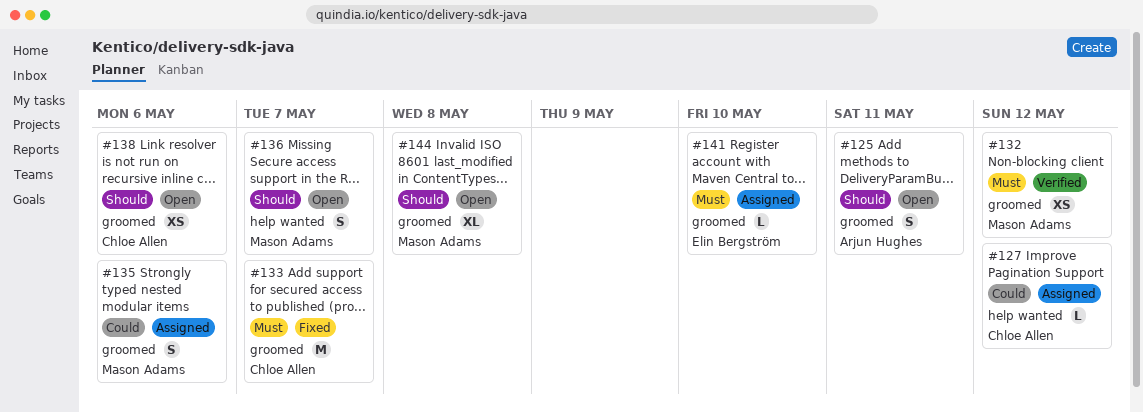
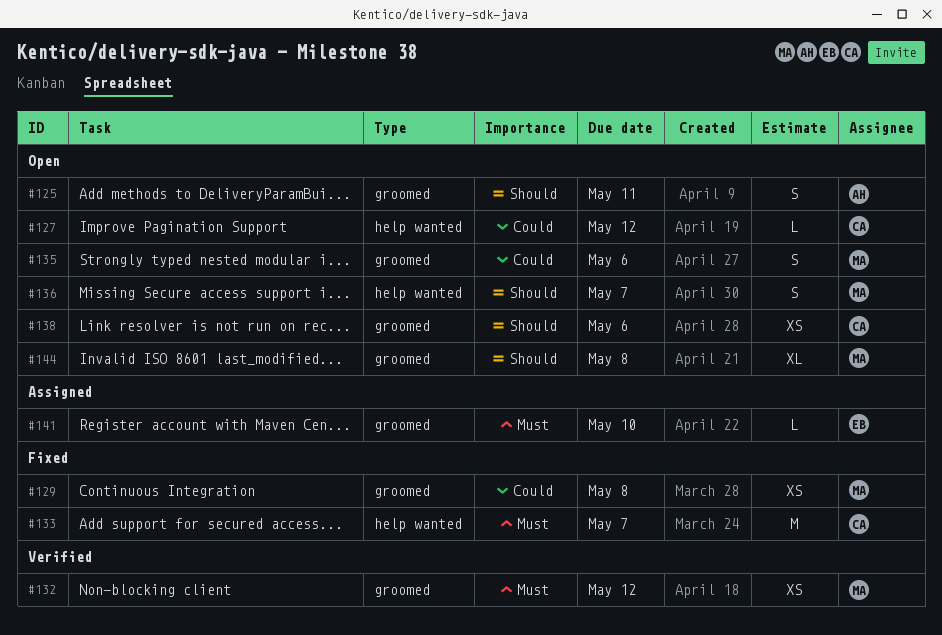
#127, status: Assigned -> Open
#129: none -> present
#133, label: groomed -> help wanted
#135, status: Assigned -> Open

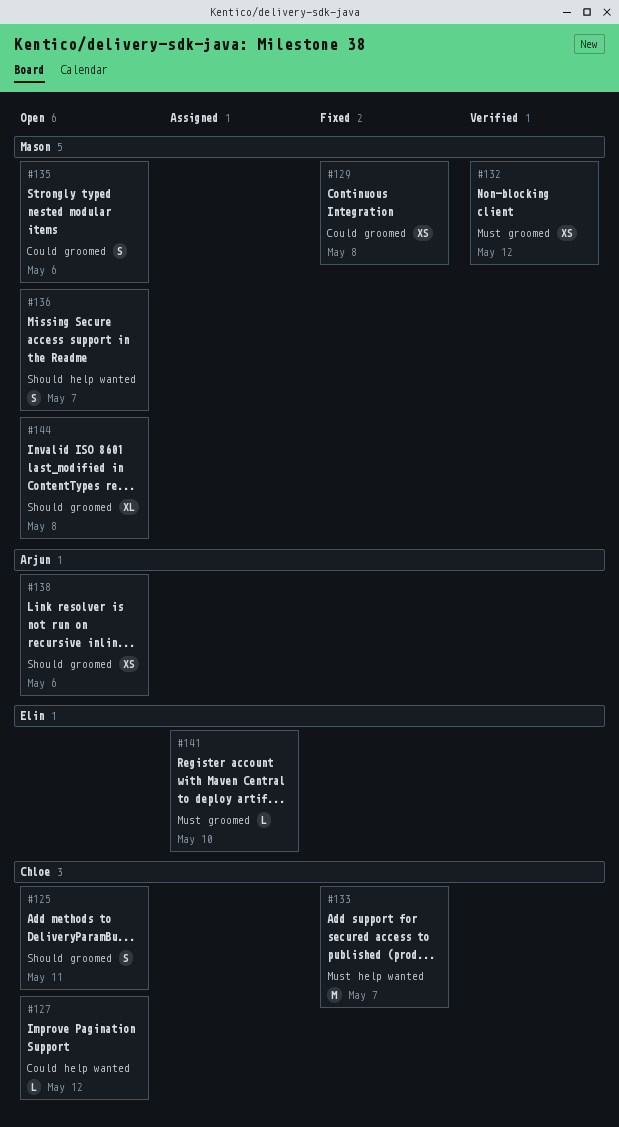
#125, owner: Arjun -> Chloe
#138, owner: Chloe -> Arjun

